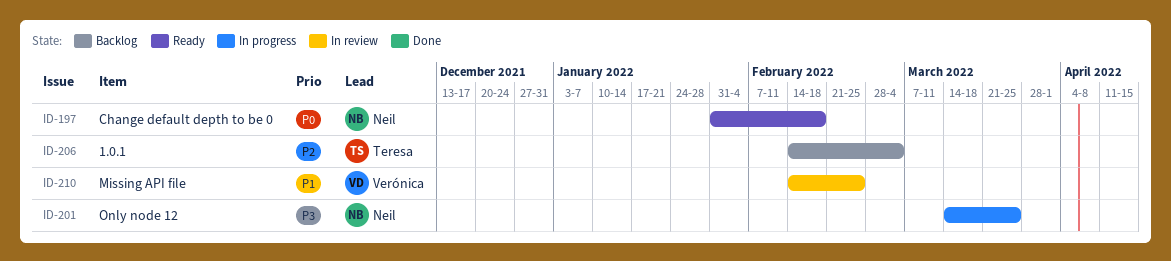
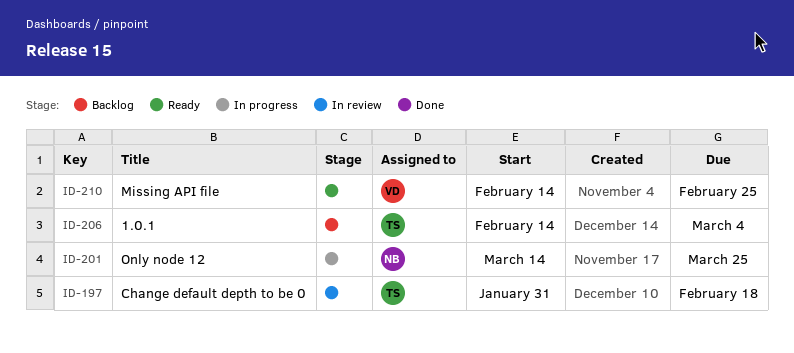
ID-197, status: Ready -> In review
ID-197, owner: Neil -> Teresa
ID-210, status: In review -> Ready

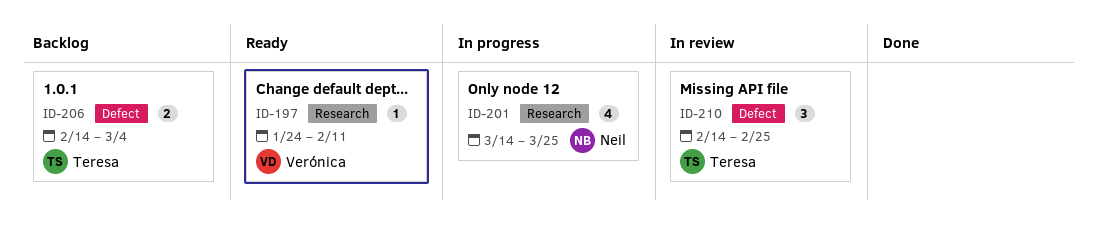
ID-197, status: In review -> Ready
ID-197, owner: Teresa -> Verónica
ID-197, start: Jan 31 -> Jan 24
ID-197, due: Feb 18 -> Feb 11
ID-210, status: Ready -> In review
ID-210, owner: Verónica -> Teresa

